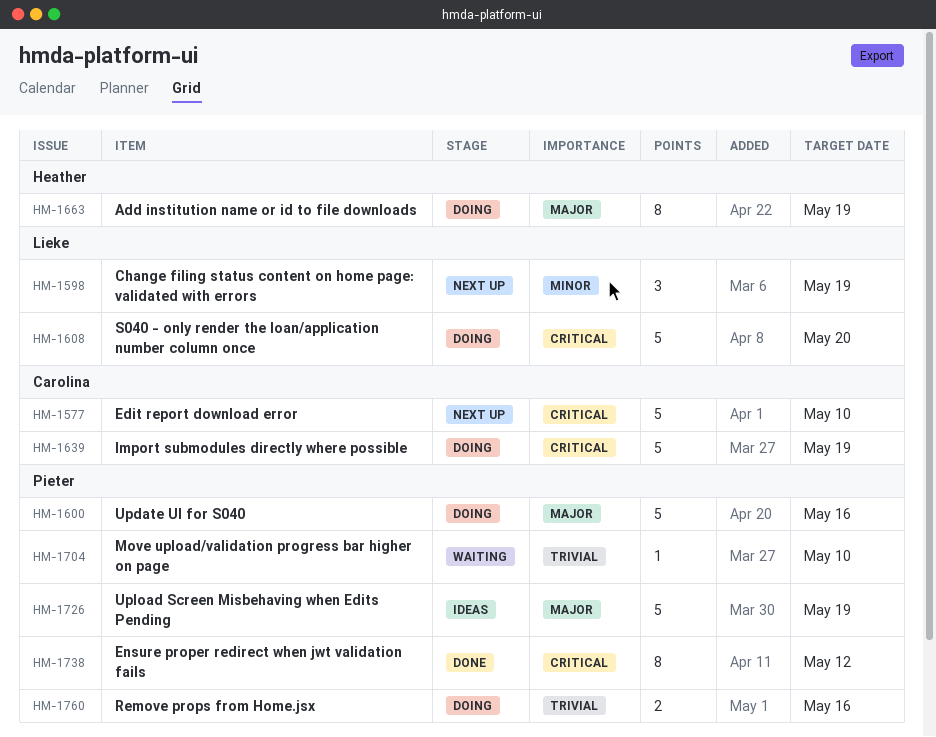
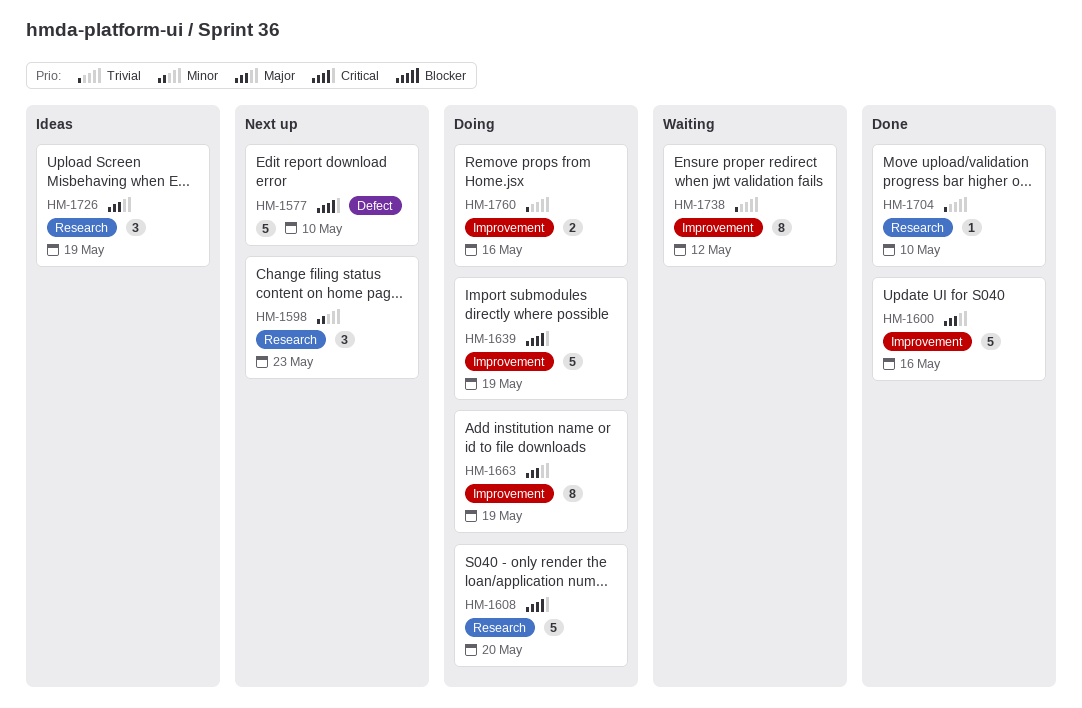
HM-1598, due: May 19 -> May 23
HM-1600, status: Doing -> Done
HM-1704, status: Waiting -> Done
HM-1726, estimate: 5 -> 3
HM-1738, status: Done -> Waiting
HM-1738, priority: Critical -> Trivial

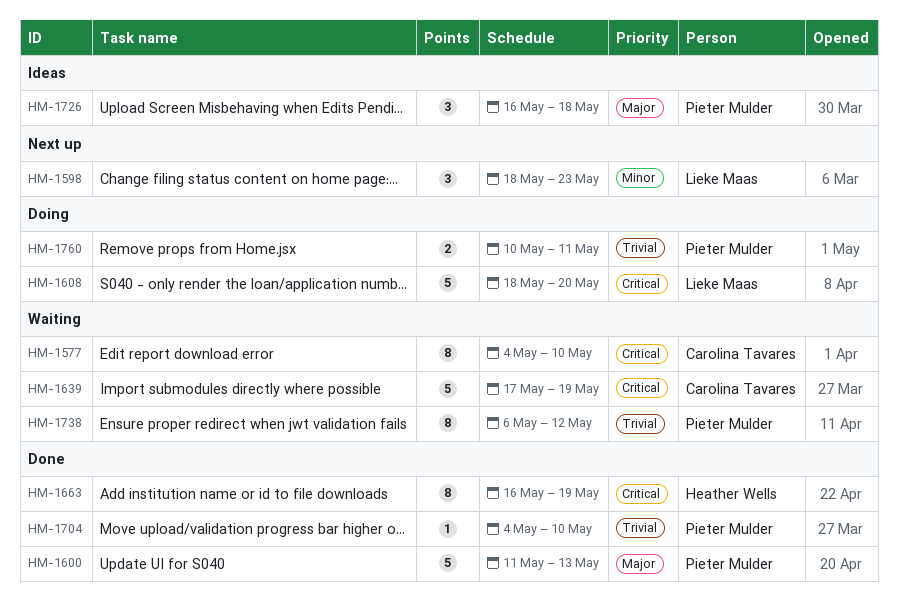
HM-1577, status: Next up -> Waiting
HM-1577, estimate: 5 -> 8
HM-1600, due: May 16 -> May 13
HM-1639, status: Doing -> Waiting
HM-1663, status: Doing -> Done
HM-1663, priority: Major -> Critical
HM-1726, due: May 19 -> May 18
HM-1760, due: May 16 -> May 11

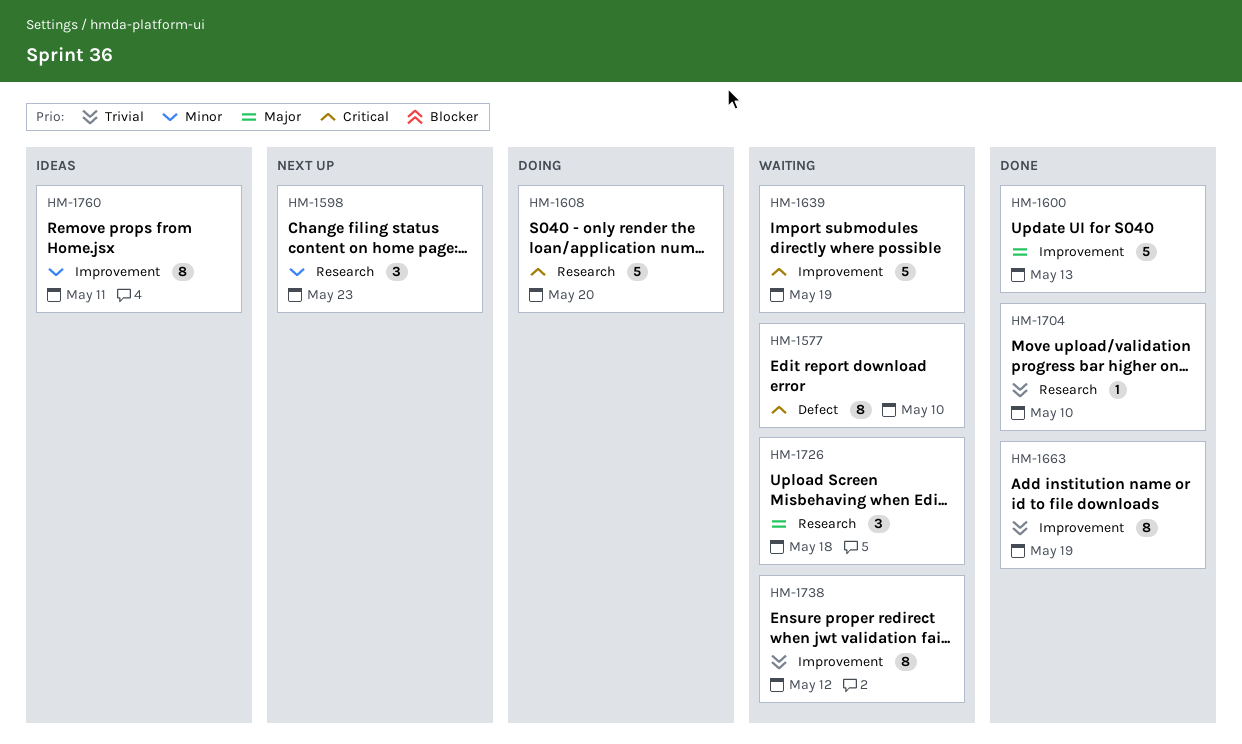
HM-1663, priority: Critical -> Trivial
HM-1726, status: Ideas -> Waiting
HM-1760, status: Doing -> Ideas
HM-1760, priority: Trivial -> Minor
HM-1760, estimate: 2 -> 8

